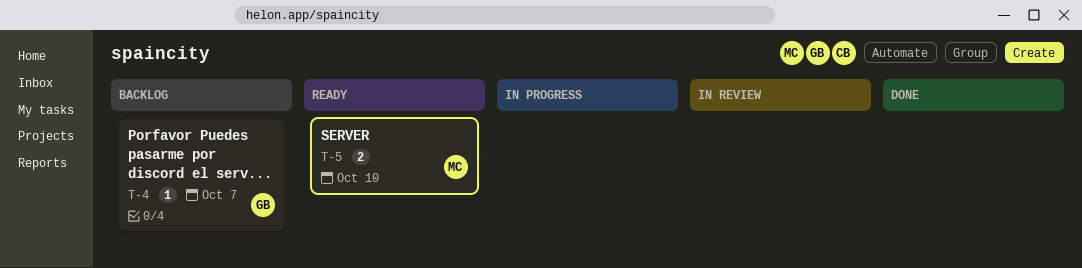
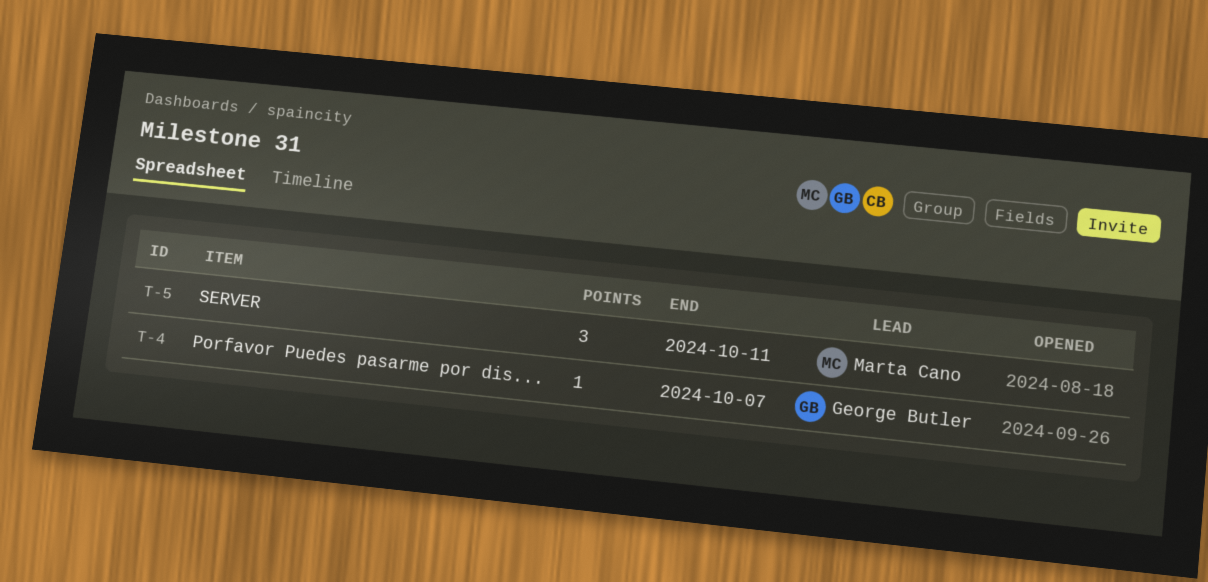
T-5, estimate: 2 -> 3
T-5, due: Oct 10 -> Oct 11

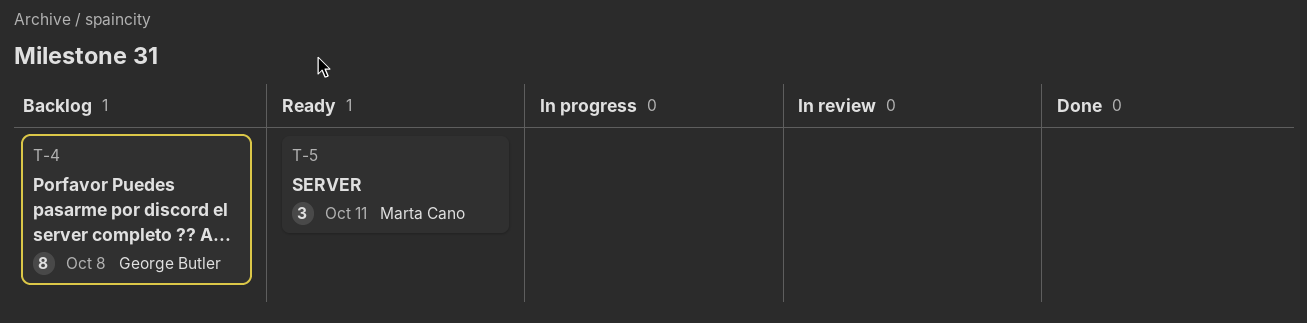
T-4, estimate: 1 -> 8
T-4, due: Oct 7 -> Oct 8

